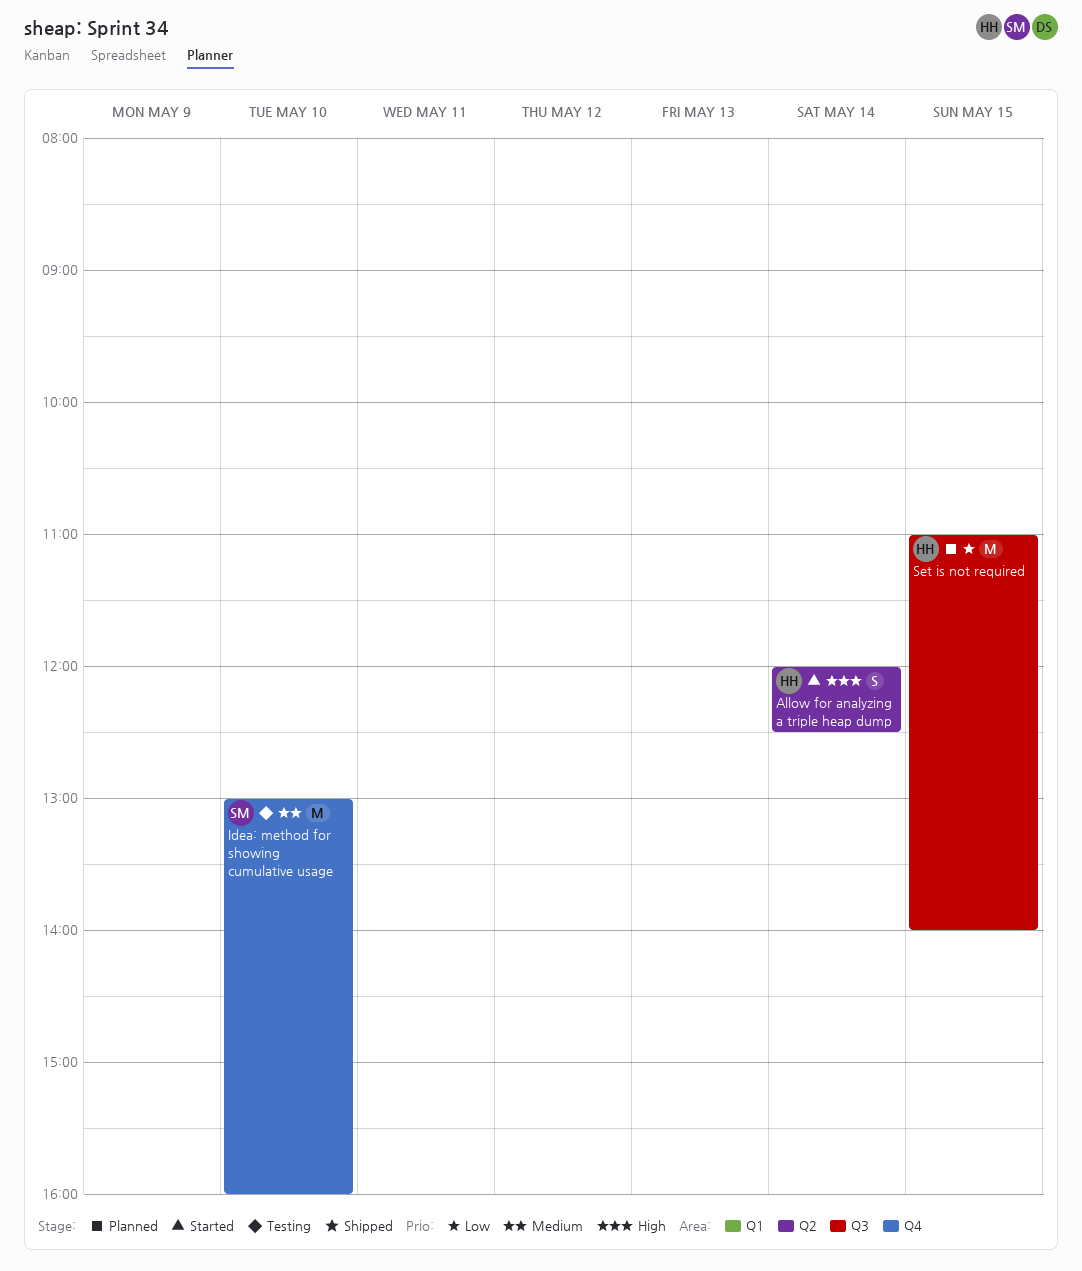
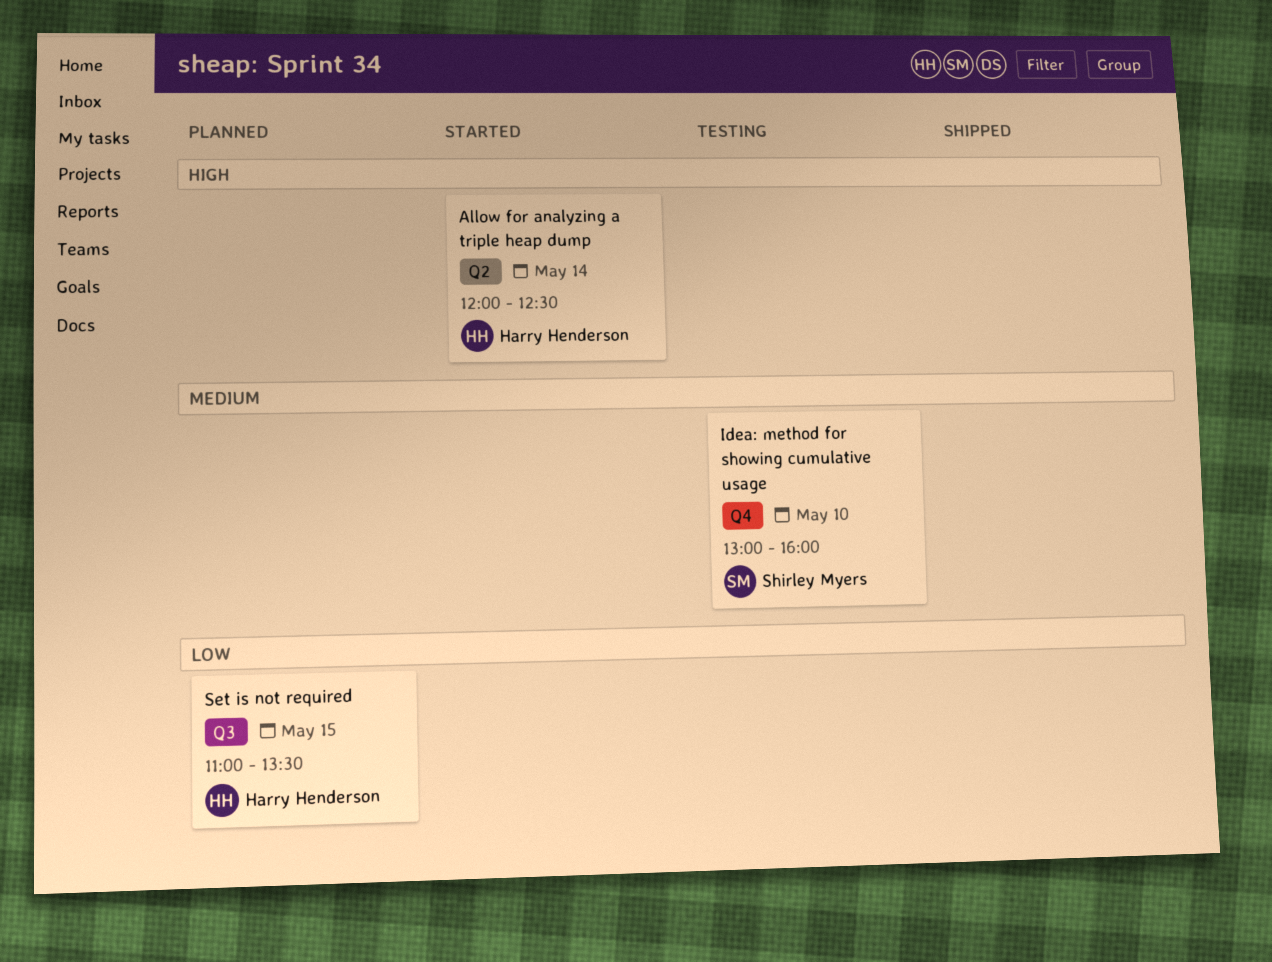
Set is not required, ends: 14:00 -> 13:30

